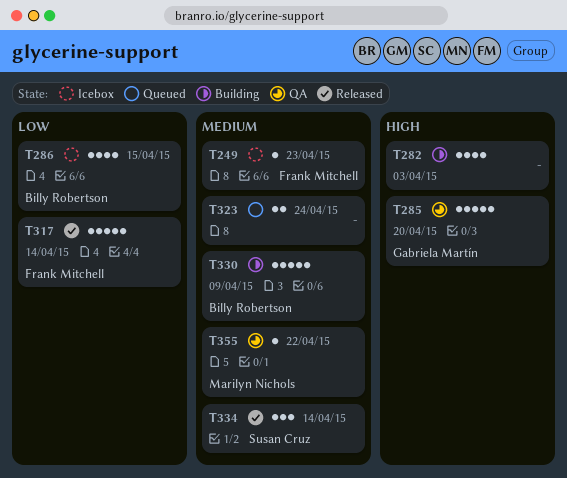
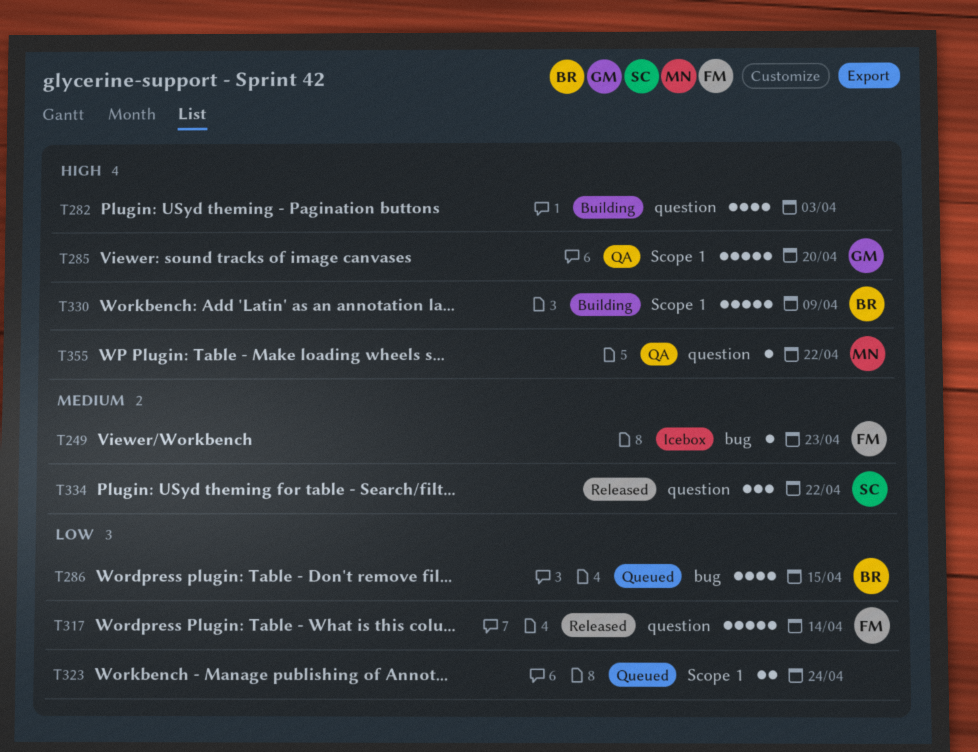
T286, status: Icebox -> Queued
T323, priority: Medium -> Low
T330, priority: Medium -> High
T334, due: Apr 14 -> Apr 22
T355, priority: Medium -> High

